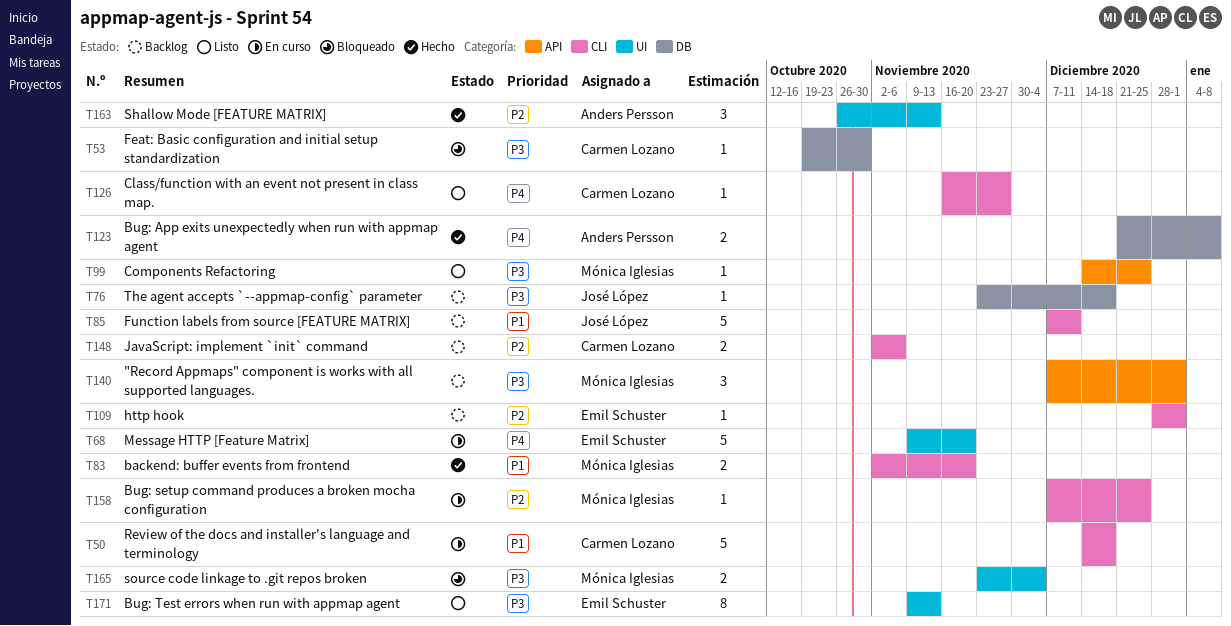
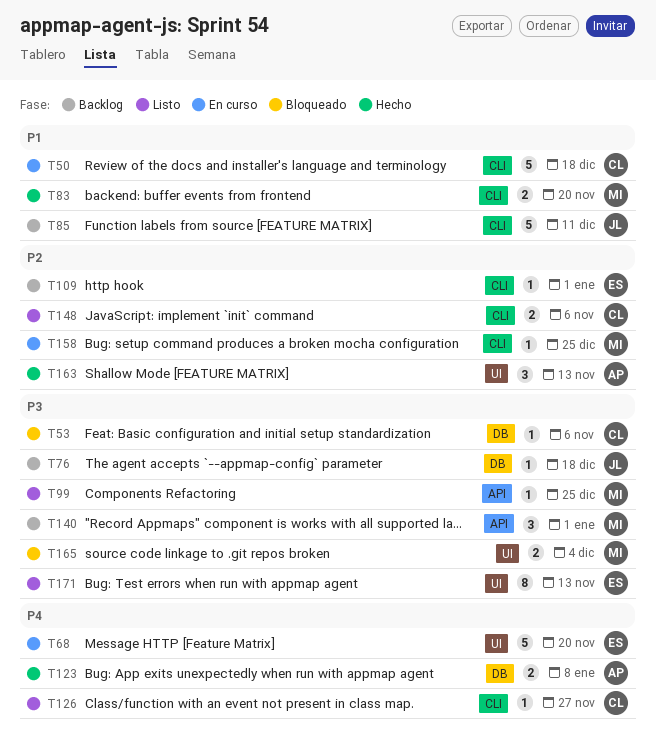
T53, due: Oct 30 -> Nov 6
T148, status: Backlog -> Listo

